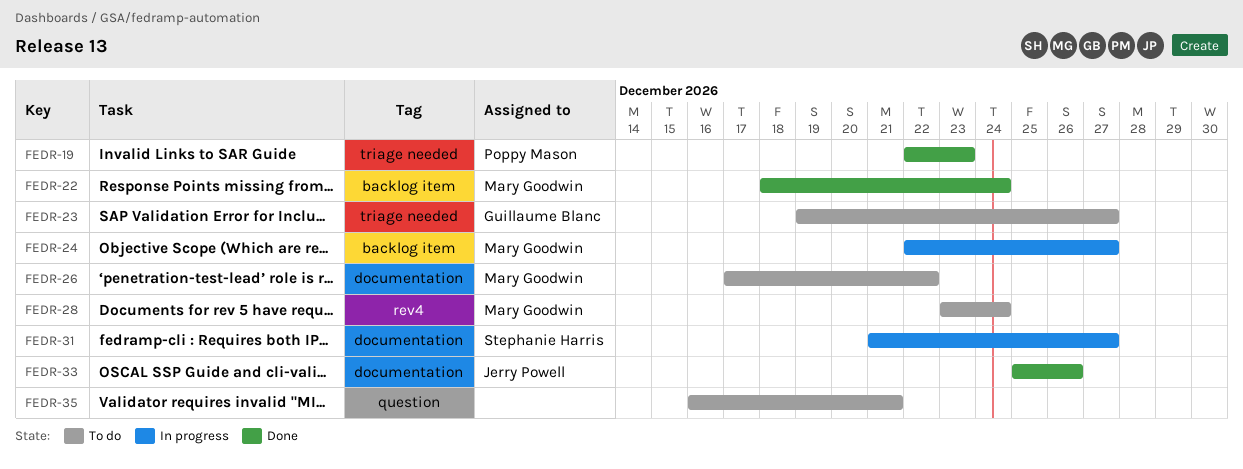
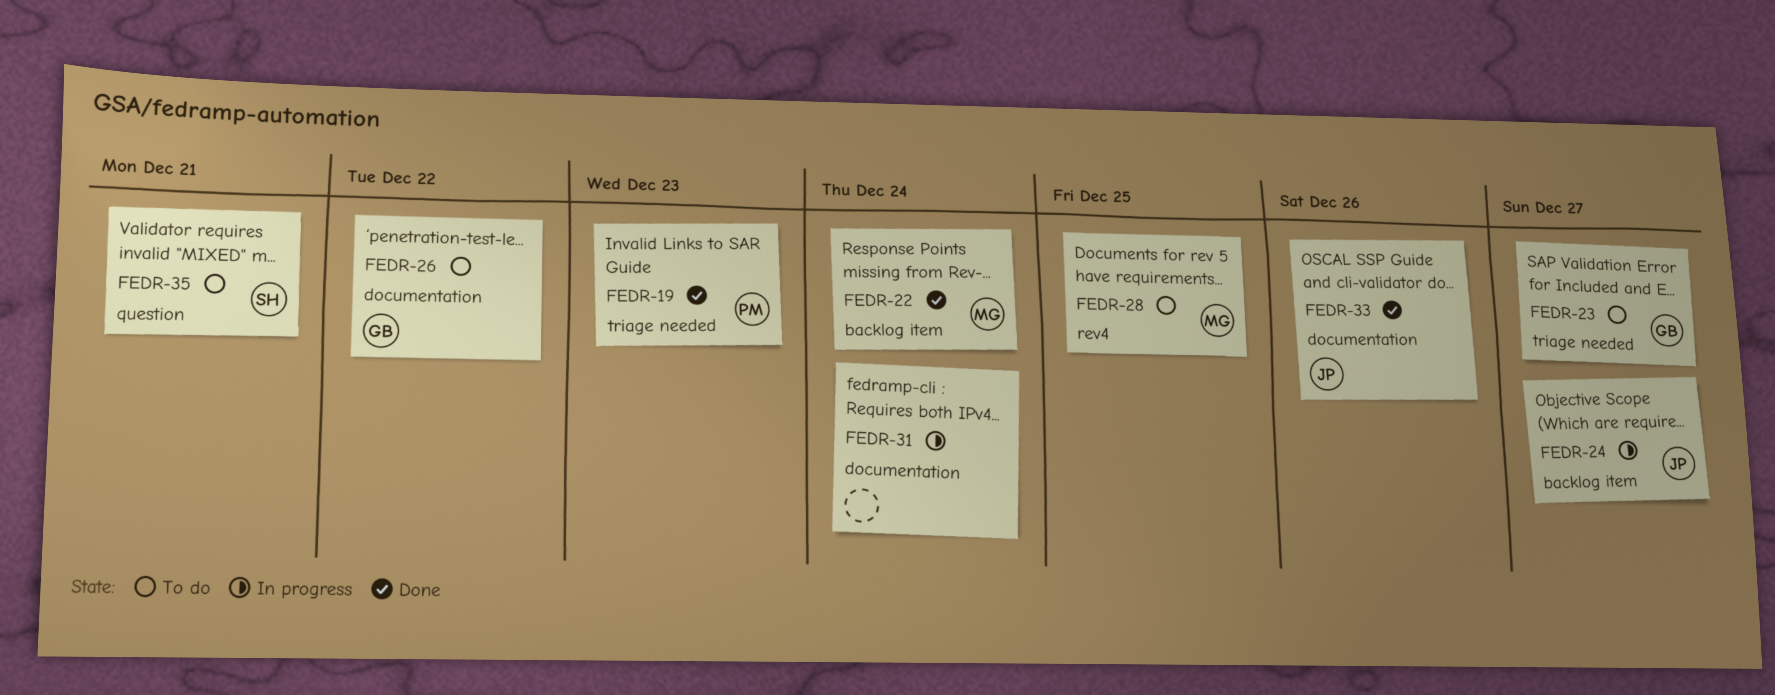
FEDR-24, owner: Mary Goodwin -> Jerry Powell
FEDR-26, owner: Mary Goodwin -> Guillaume Blanc
FEDR-28, due: Dec 24 -> Dec 25
FEDR-31, owner: Stephanie Harris -> none
FEDR-31, due: Dec 27 -> Dec 24
FEDR-35, owner: none -> Stephanie Harris

